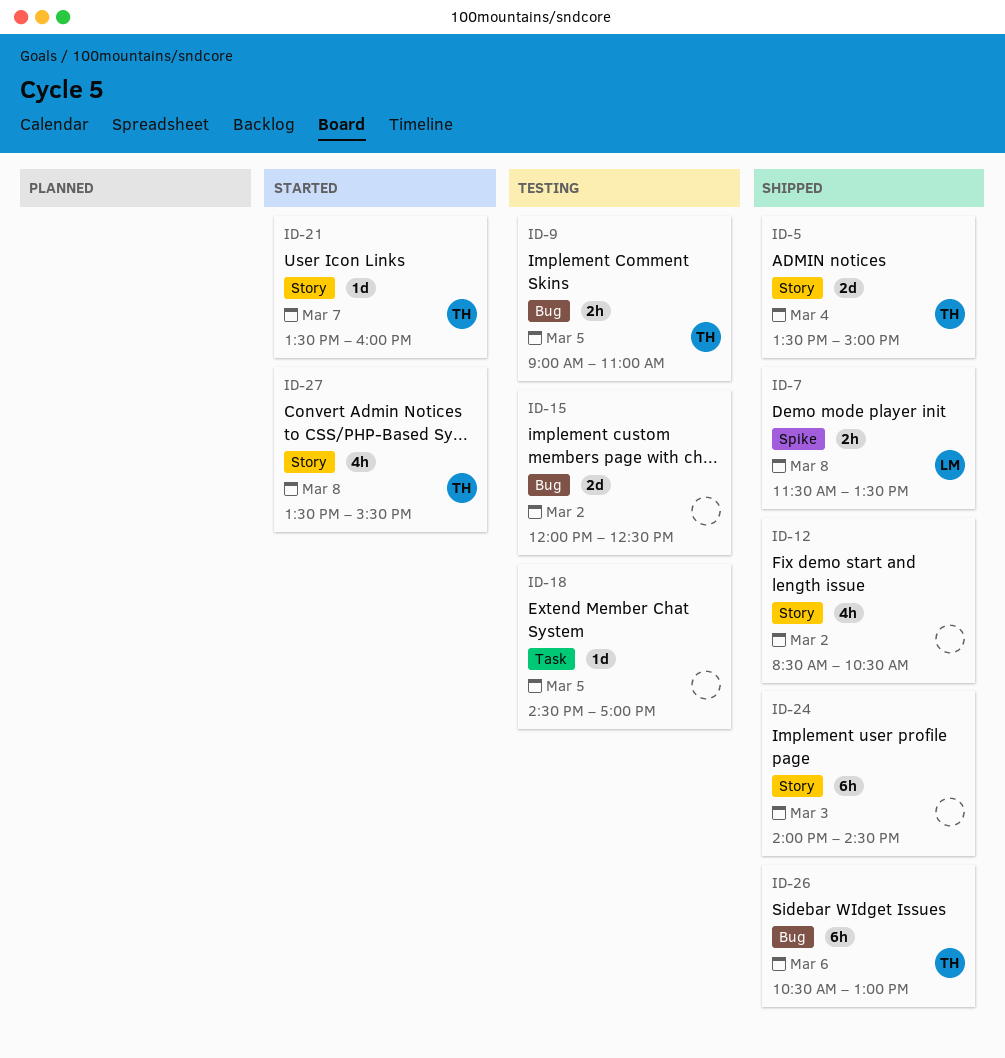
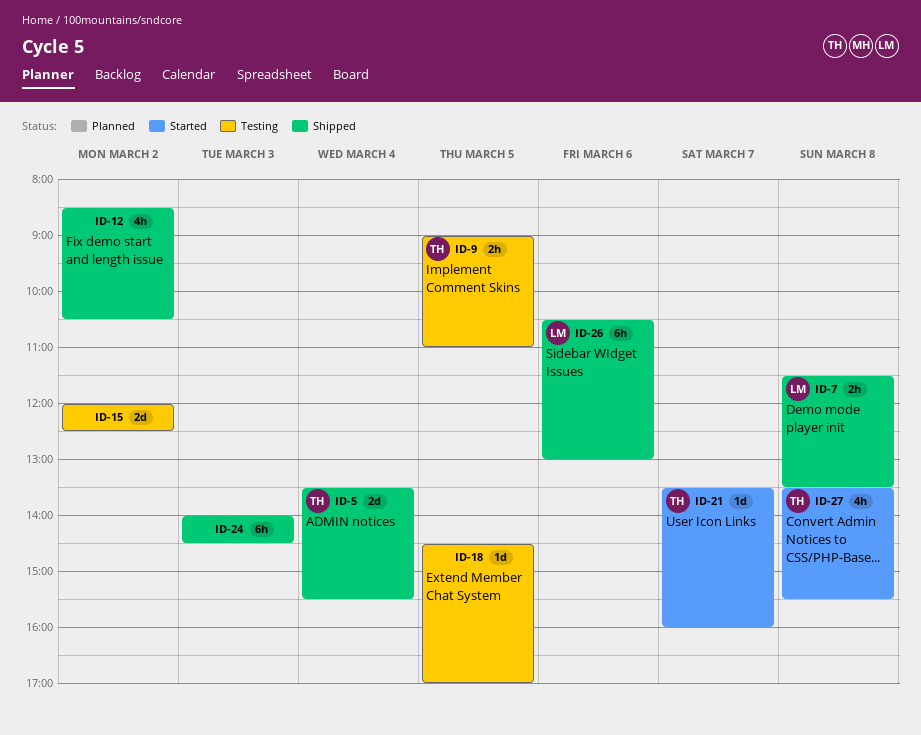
ID-5, ends: 15:00 -> 15:30
ID-26, owner: TH -> LM

